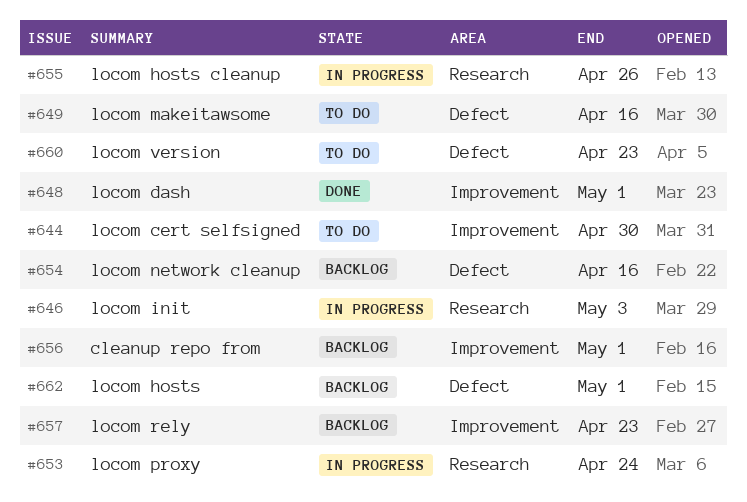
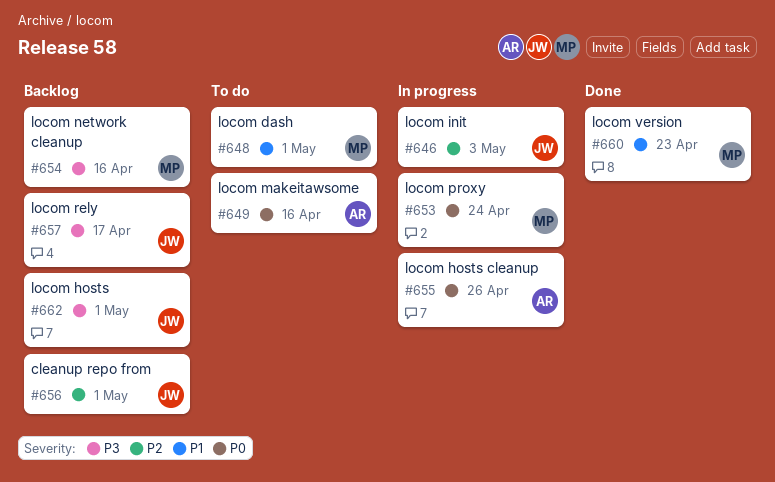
#644: present -> none
#648, status: Done -> To do
#657, due: Apr 23 -> Apr 17
#660, status: To do -> Done

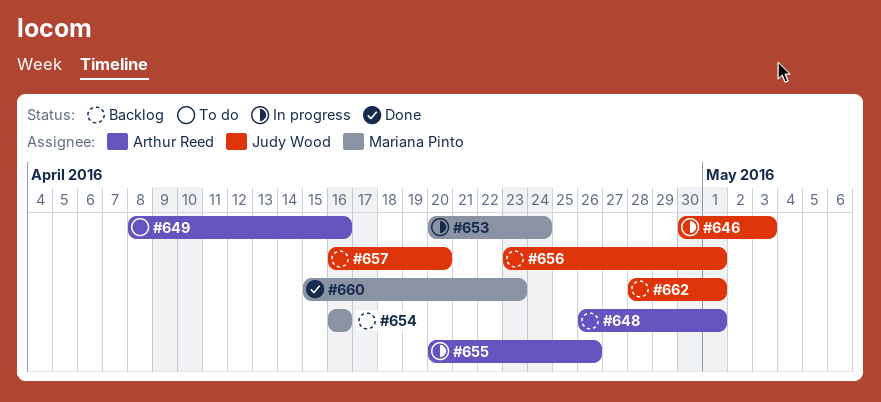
#648, status: To do -> Backlog
#648, owner: Mariana Pinto -> Arthur Reed
#657, due: Apr 17 -> Apr 20

